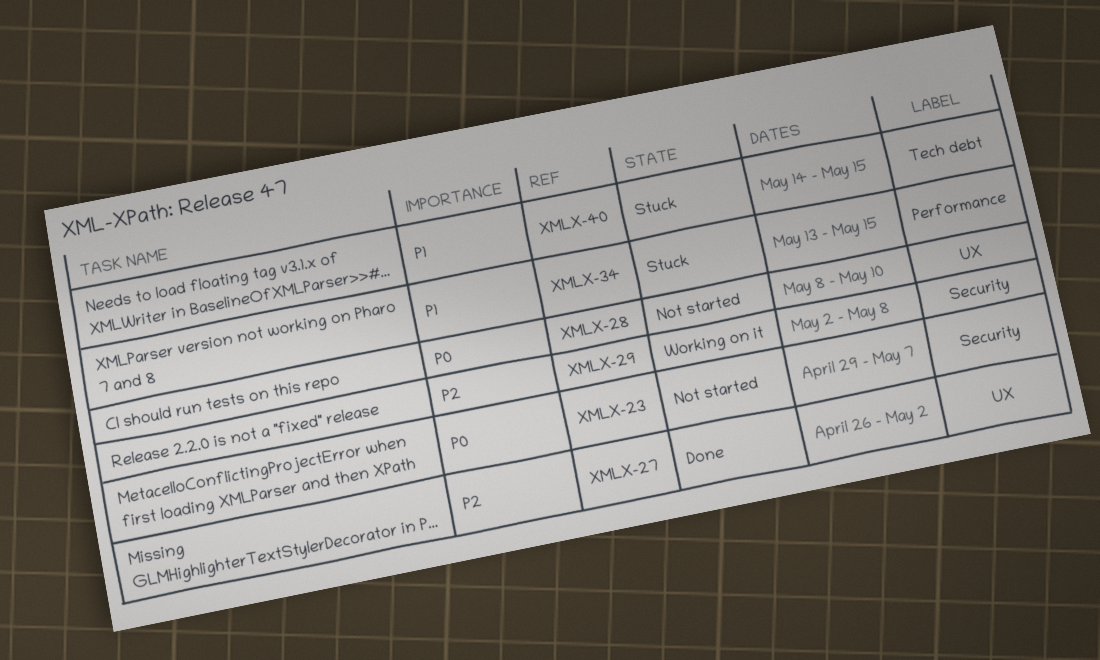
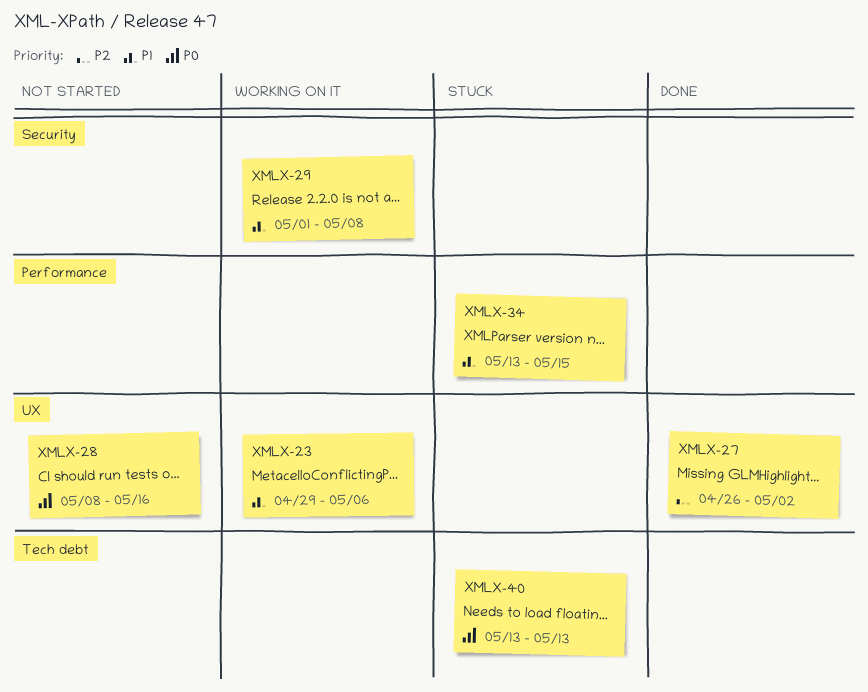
XMLX-23, status: Not started -> Working on it
XMLX-23, priority: P0 -> P1
XMLX-23, label: Security -> UX
XMLX-23, due: May 7 -> May 6
XMLX-28, due: May 10 -> May 16
XMLX-29, priority: P2 -> P1
XMLX-29, start: May 2 -> May 1
XMLX-40, priority: P1 -> P0
XMLX-40, start: May 14 -> May 13
XMLX-40, due: May 15 -> May 13

